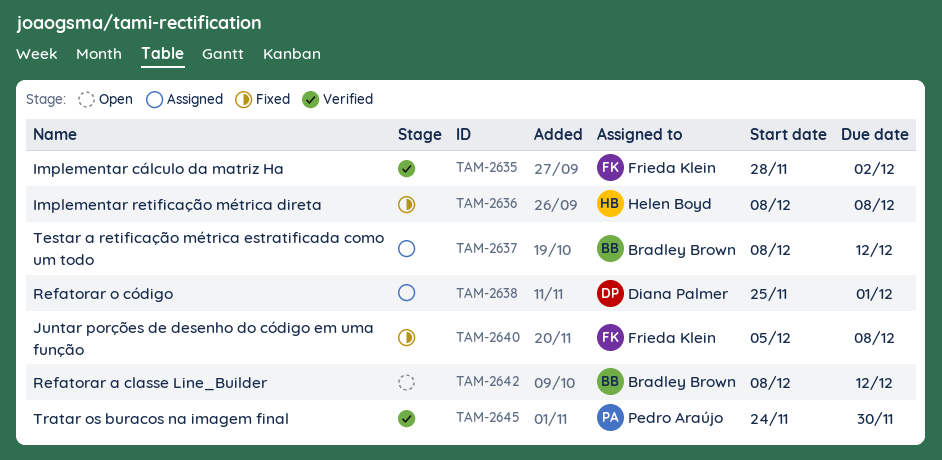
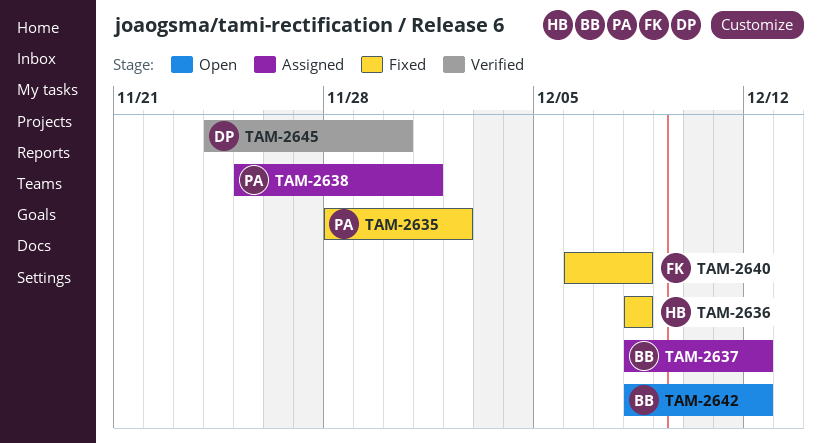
TAM-2635, status: Verified -> Fixed
TAM-2635, owner: Frieda Klein -> Pedro Araújo
TAM-2638, owner: Diana Palmer -> Pedro Araújo
TAM-2640, start: Dec 5 -> Dec 6
TAM-2645, owner: Pedro Araújo -> Diana Palmer

